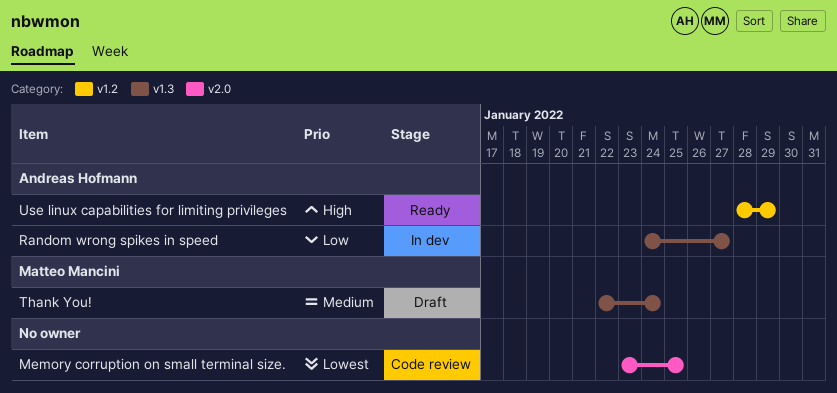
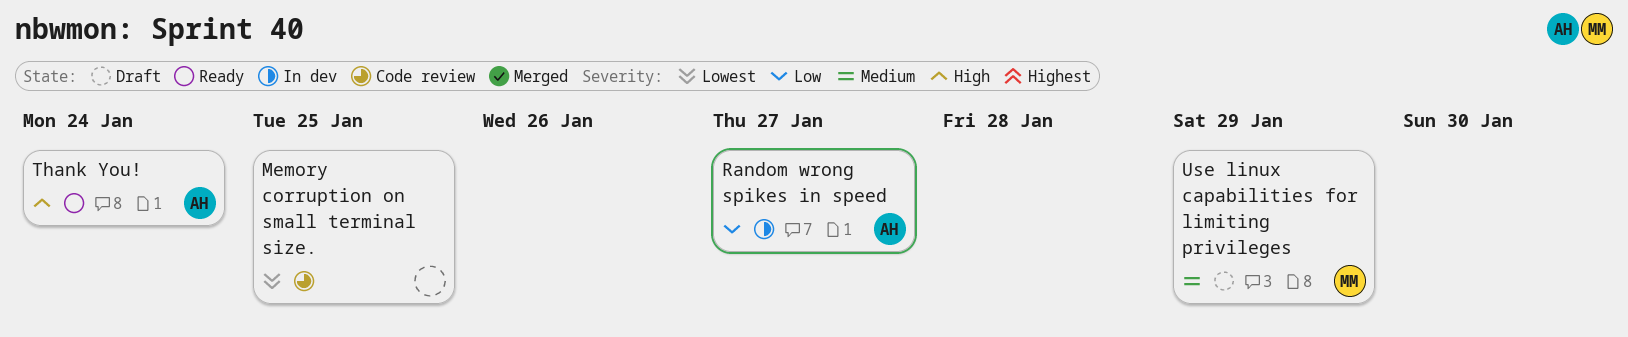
Thank You!, status: Draft -> Ready
Thank You!, owner: Matteo Mancini -> Andreas Hofmann
Thank You!, priority: Medium -> High
Use linux capabilities for limiting privileges, status: Ready -> Draft
Use linux capabilities for limiting privileges, owner: Andreas Hofmann -> Matteo Mancini
Use linux capabilities for limiting privileges, priority: High -> Medium

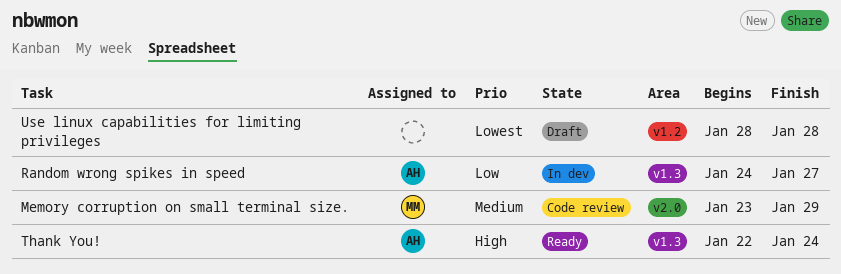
Memory corruption on small terminal size., owner: none -> MM
Memory corruption on small terminal size., priority: Lowest -> Medium
Memory corruption on small terminal size., due: Jan 25 -> Jan 29
Use linux capabilities for limiting privileges, owner: MM -> none
Use linux capabilities for limiting privileges, priority: Medium -> Lowest
Use linux capabilities for limiting privileges, due: Jan 29 -> Jan 28

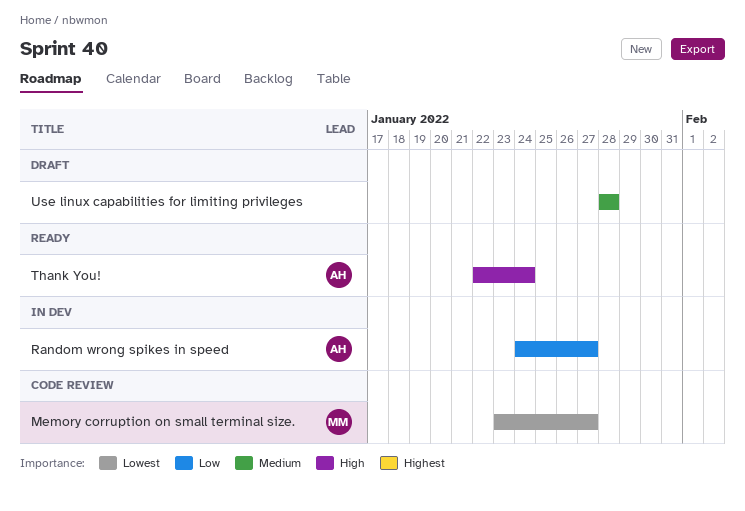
Memory corruption on small terminal size., priority: Medium -> Lowest
Memory corruption on small terminal size., due: Jan 29 -> Jan 27
Use linux capabilities for limiting privileges, priority: Lowest -> Medium

